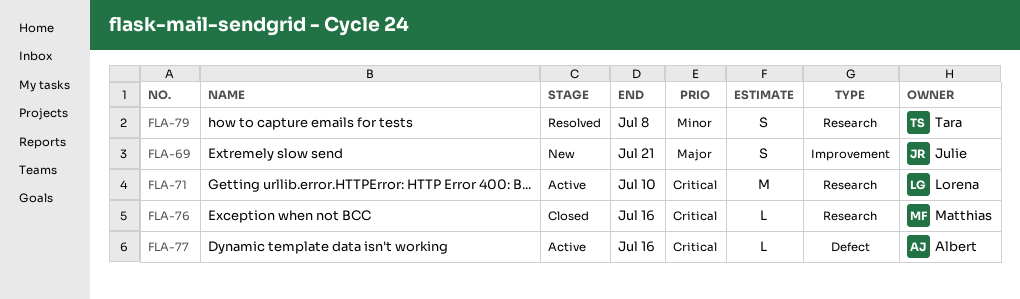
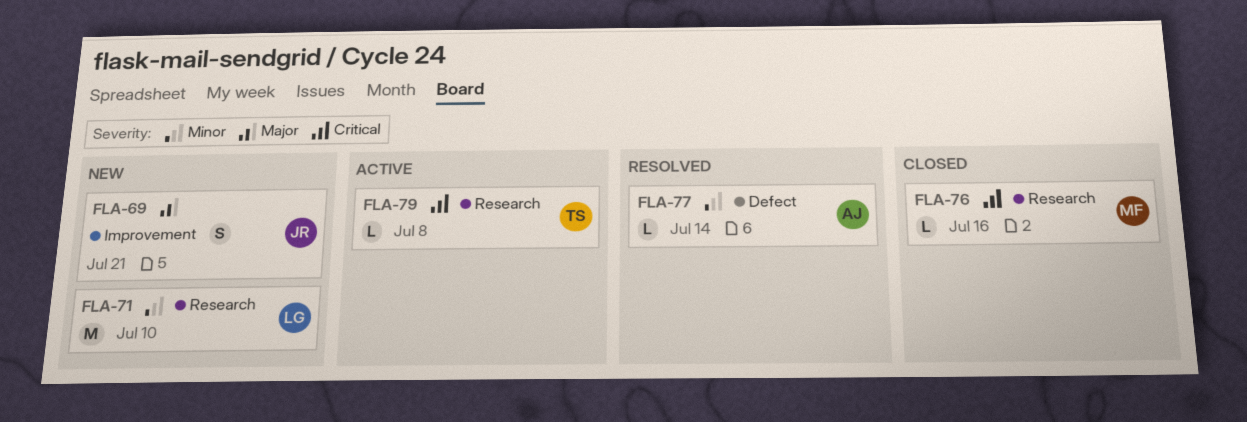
FLA-71, status: Active -> New
FLA-71, priority: Critical -> Minor
FLA-77, status: Active -> Resolved
FLA-77, priority: Critical -> Minor
FLA-77, due: Jul 16 -> Jul 14
FLA-79, status: Resolved -> Active
FLA-79, priority: Minor -> Critical
FLA-79, estimate: S -> L

